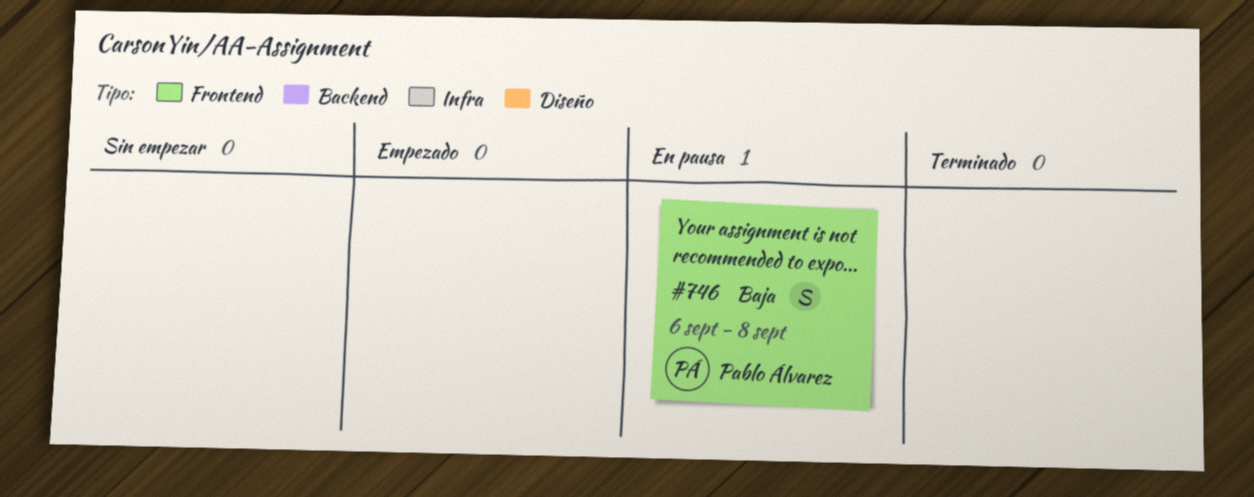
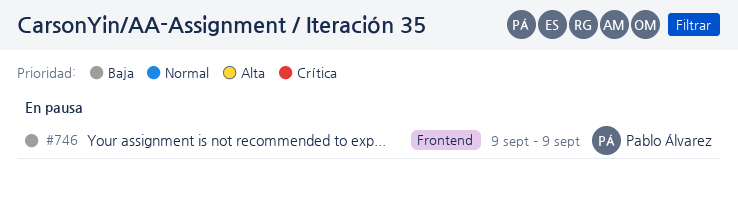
#746, start: Sep 6 -> Sep 9
#746, due: Sep 8 -> Sep 9

